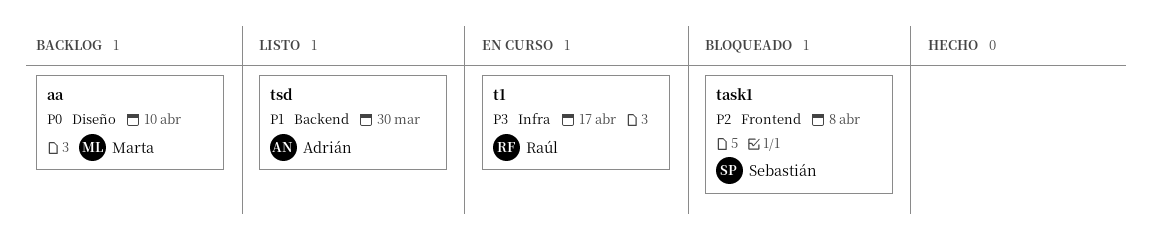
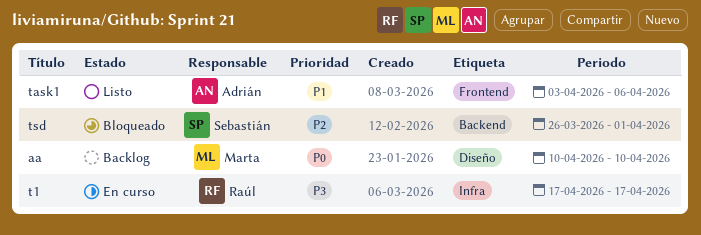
task1, status: Bloqueado -> Listo
task1, owner: Sebastián -> Adrián
task1, priority: P2 -> P1
task1, due: Apr 8 -> Apr 6
tsd, status: Listo -> Bloqueado
tsd, owner: Adrián -> Sebastián
tsd, priority: P1 -> P2
tsd, due: Mar 30 -> Apr 1

